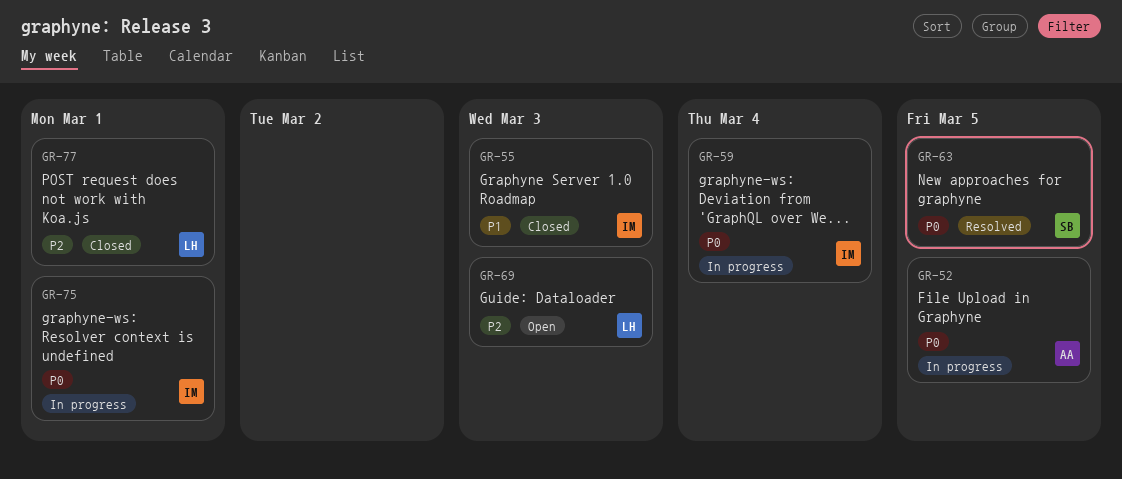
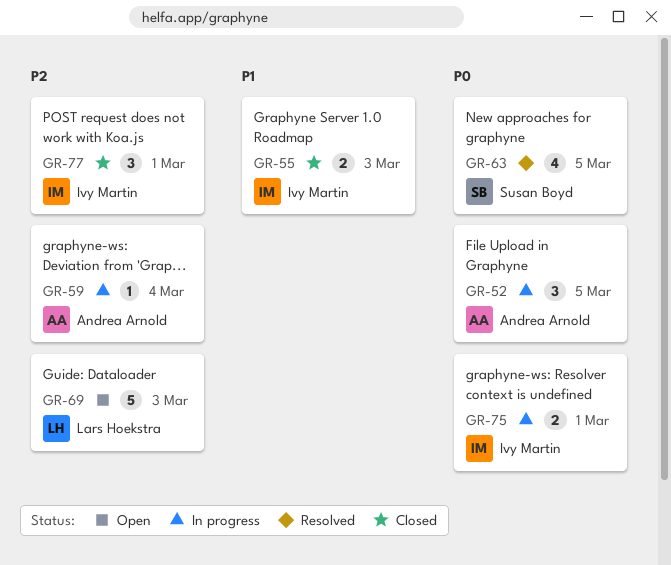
GR-59, owner: Ivy Martin -> Andrea Arnold
GR-59, priority: P0 -> P2
GR-77, owner: Lars Hoekstra -> Ivy Martin

